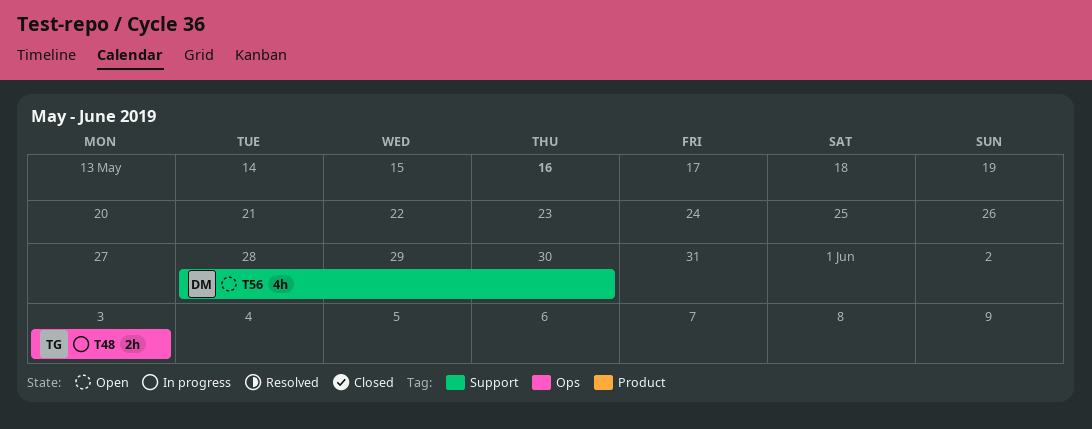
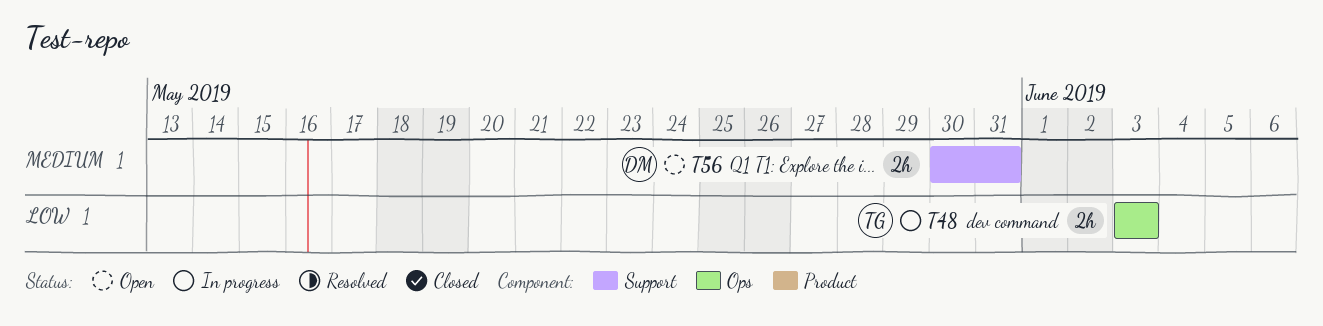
T56, estimate: 4h -> 2h
T56, start: May 28 -> May 30
T56, due: May 30 -> May 31

